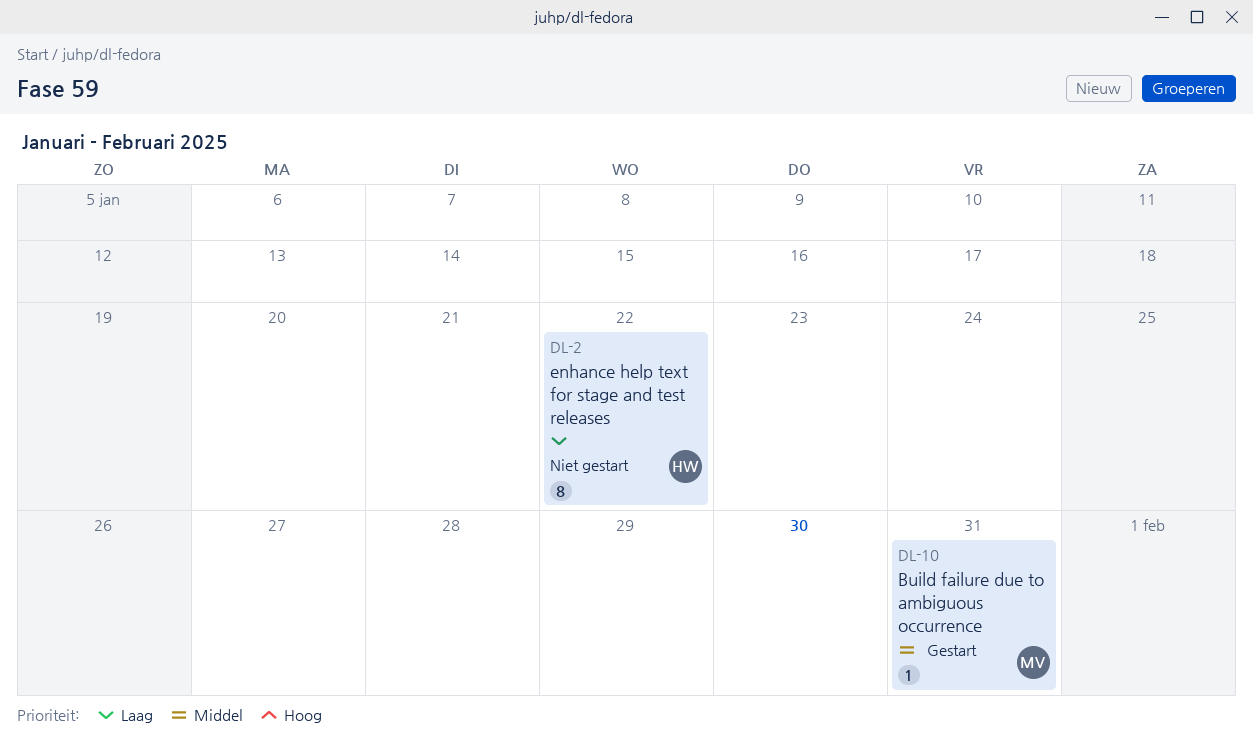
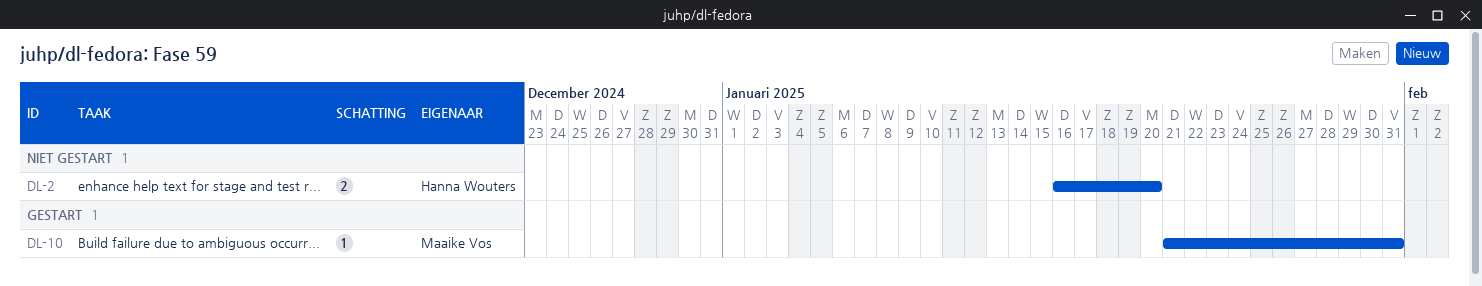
DL-2, estimate: 8 -> 2
DL-2, due: Jan 22 -> Jan 20

